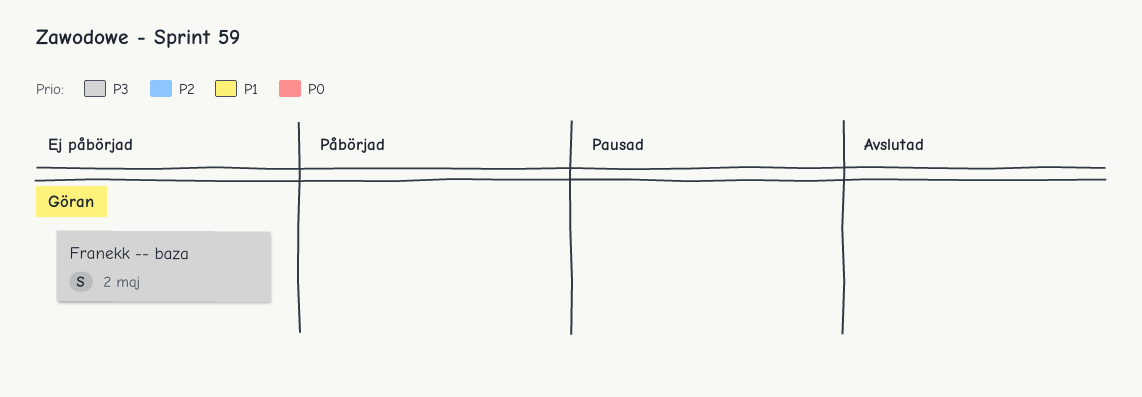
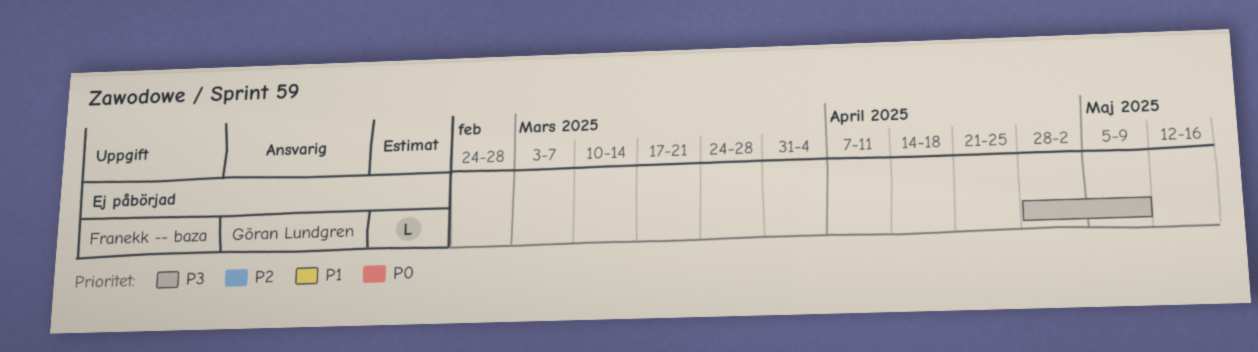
Franekk -- baza, estimate: S -> L
Franekk -- baza, due: May 2 -> May 9

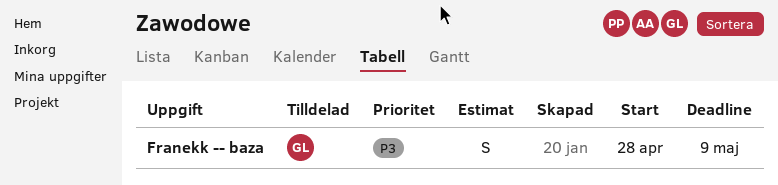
Franekk -- baza, estimate: L -> S

